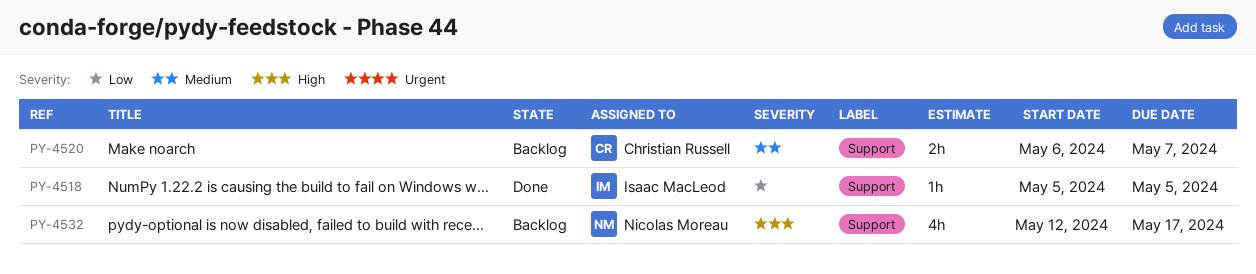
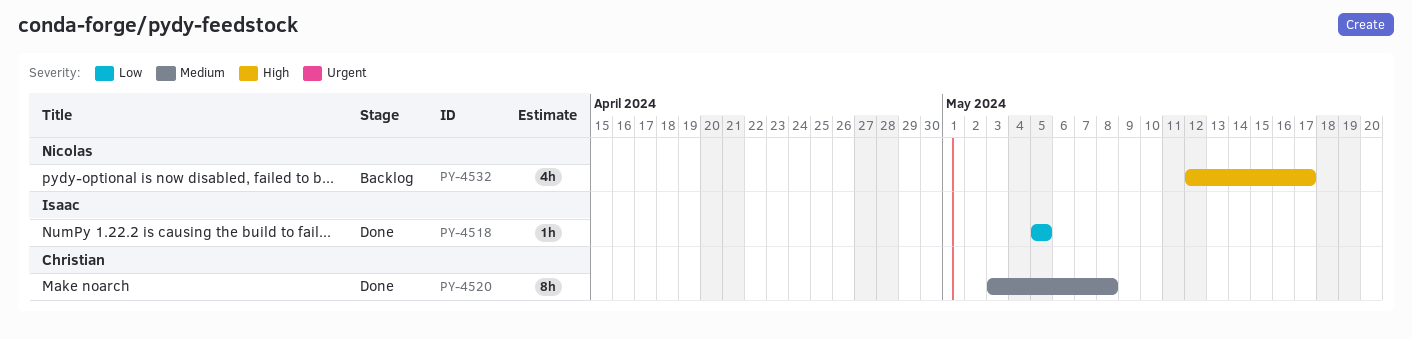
PY-4520, status: Backlog -> Done
PY-4520, estimate: 2h -> 8h
PY-4520, start: May 6 -> May 3
PY-4520, due: May 7 -> May 8

